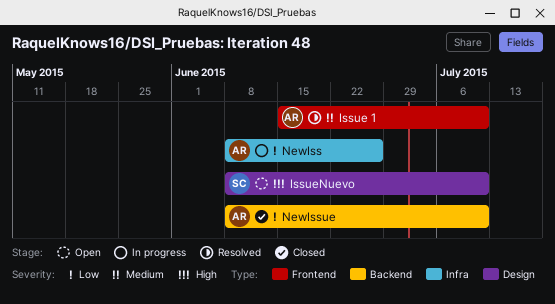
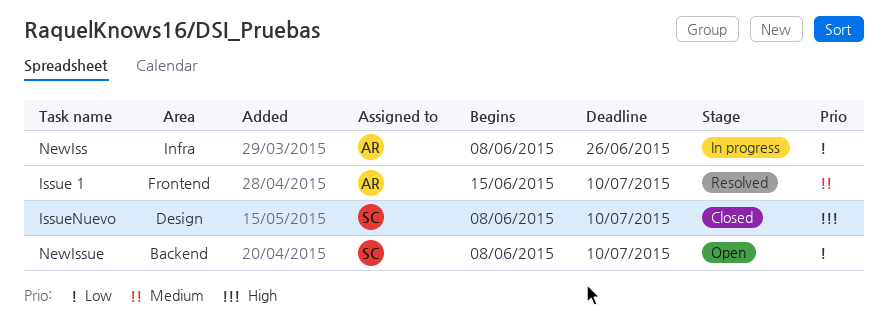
IssueNuevo, status: Open -> Closed
NewIssue, status: Closed -> Open
NewIssue, owner: AR -> SC

